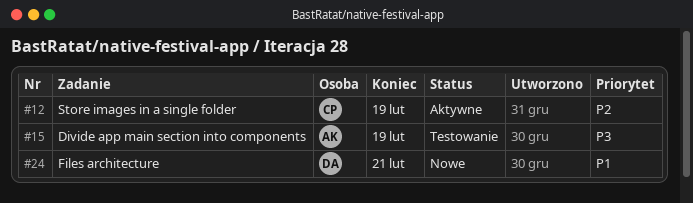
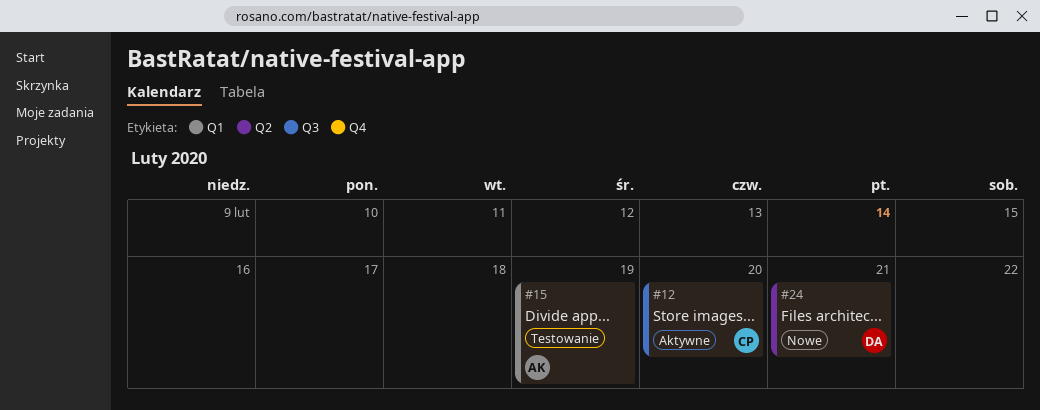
#12, due: Feb 19 -> Feb 20

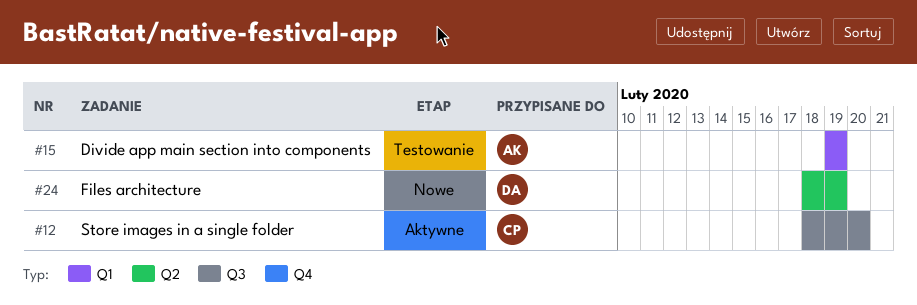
#24, due: Feb 21 -> Feb 19

